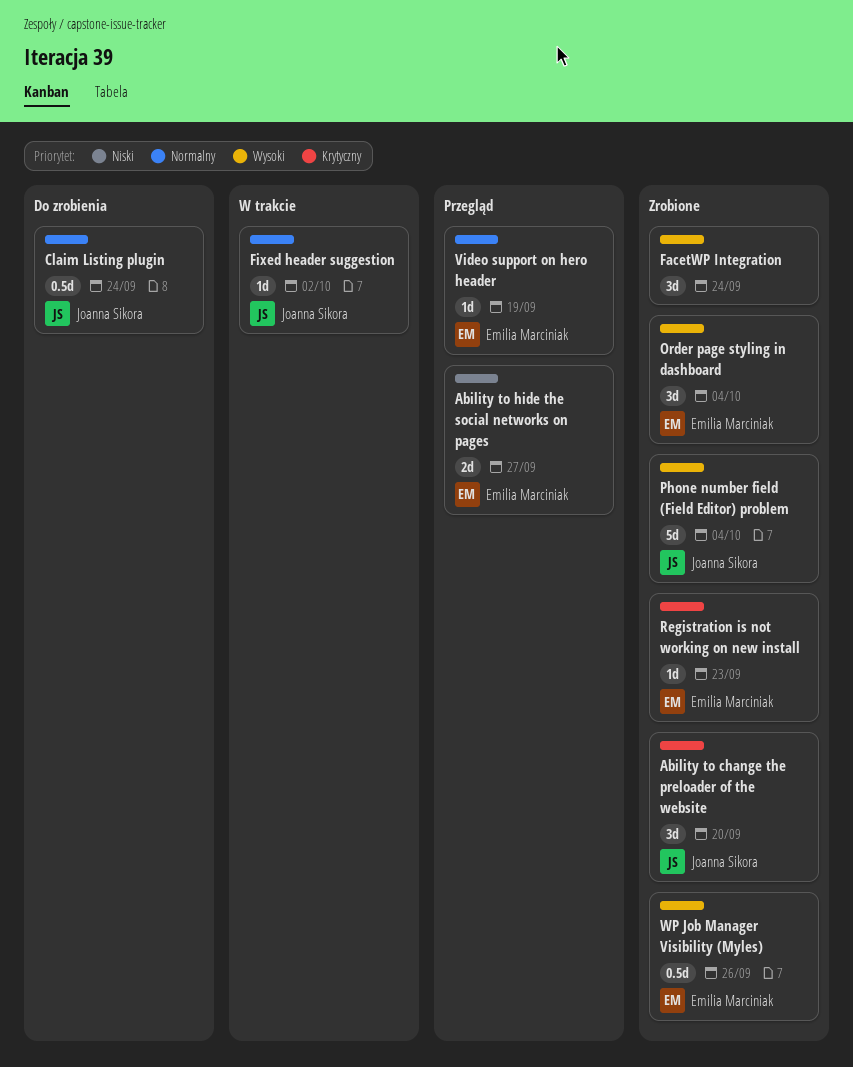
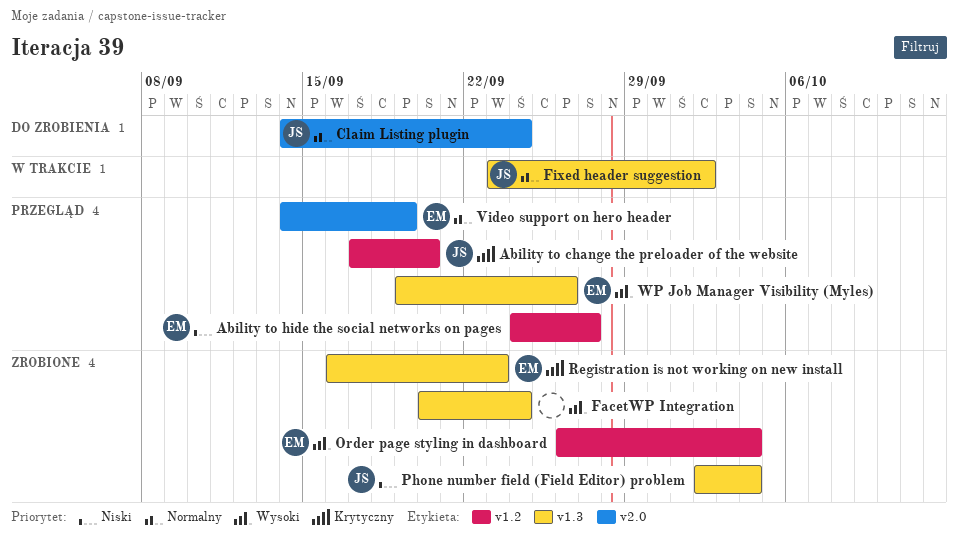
Ability to change the preloader of the website, status: Zrobione -> Przegląd
Phone number field (Field Editor) problem, priority: Wysoki -> Niski
WP Job Manager Visibility (Myles), status: Zrobione -> Przegląd

